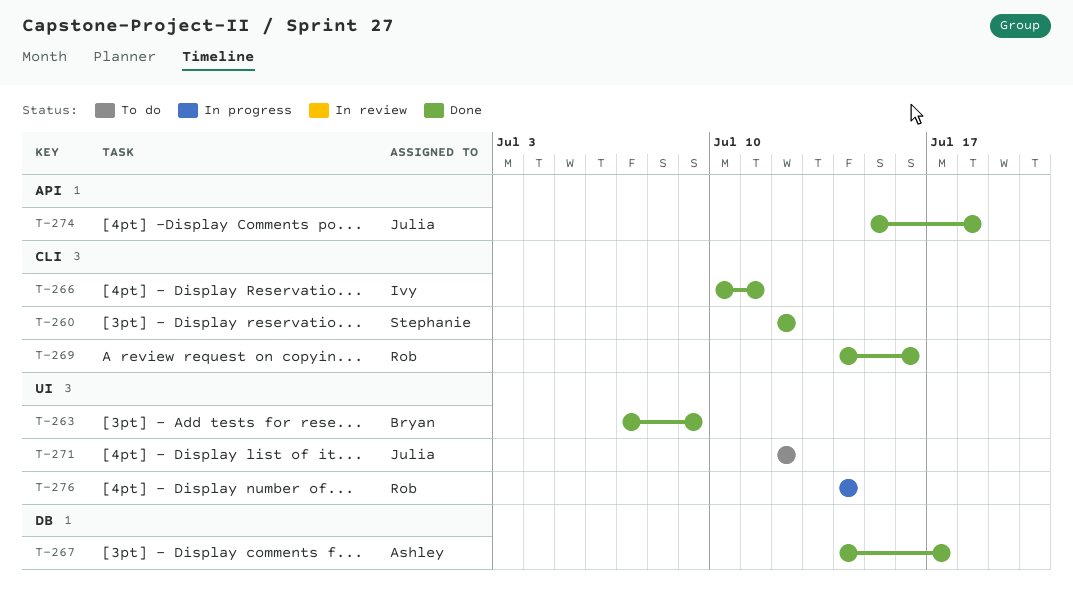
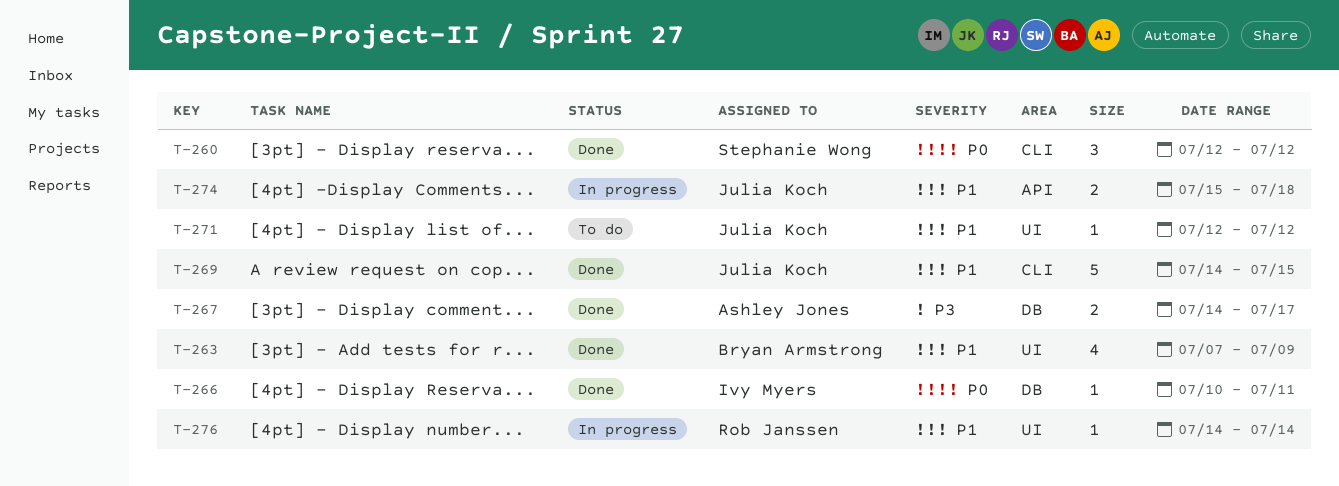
T-266, label: CLI -> DB
T-269, owner: Rob Janssen -> Julia Koch
T-269, due: Jul 16 -> Jul 15
T-274, status: Done -> In progress

